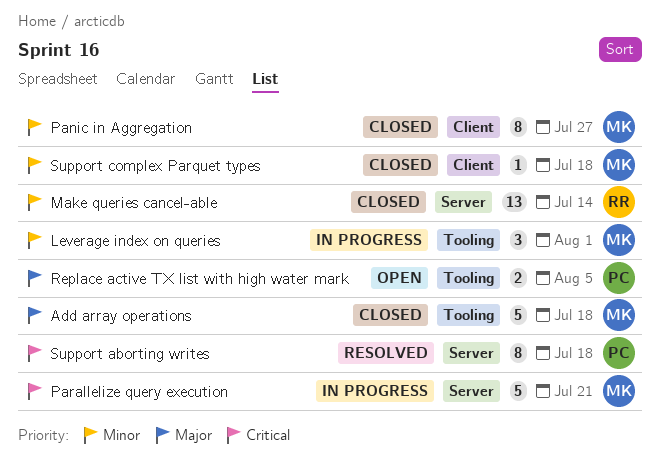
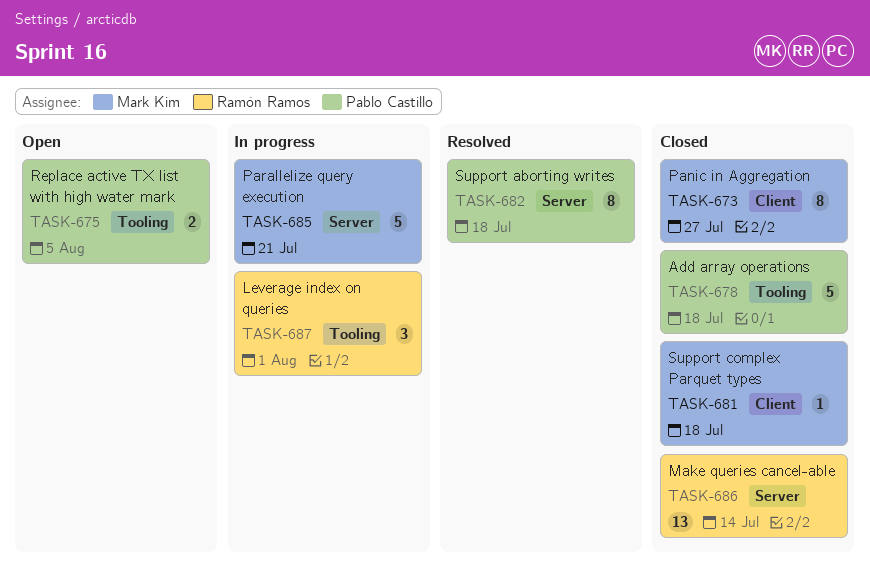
Add array operations, owner: Mark Kim -> Pablo Castillo
Leverage index on queries, owner: Mark Kim -> Ramón Ramos

